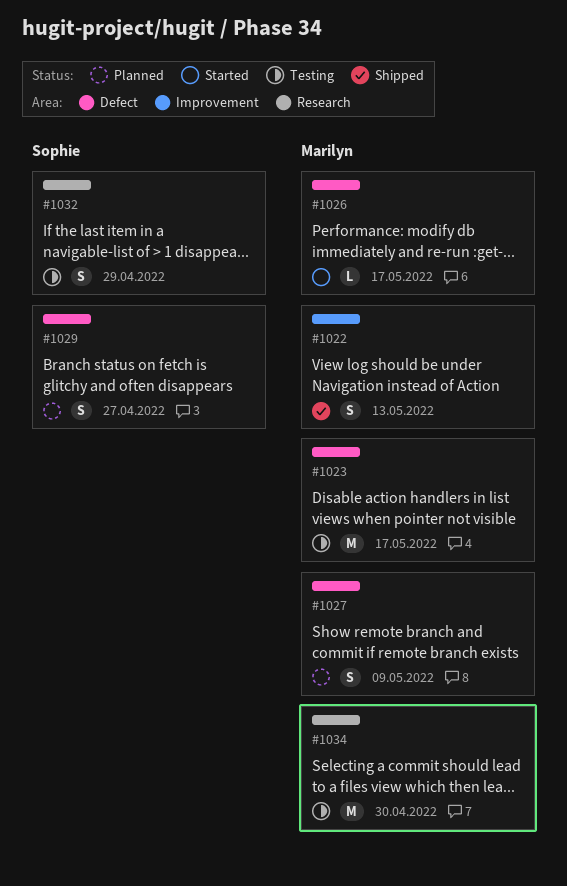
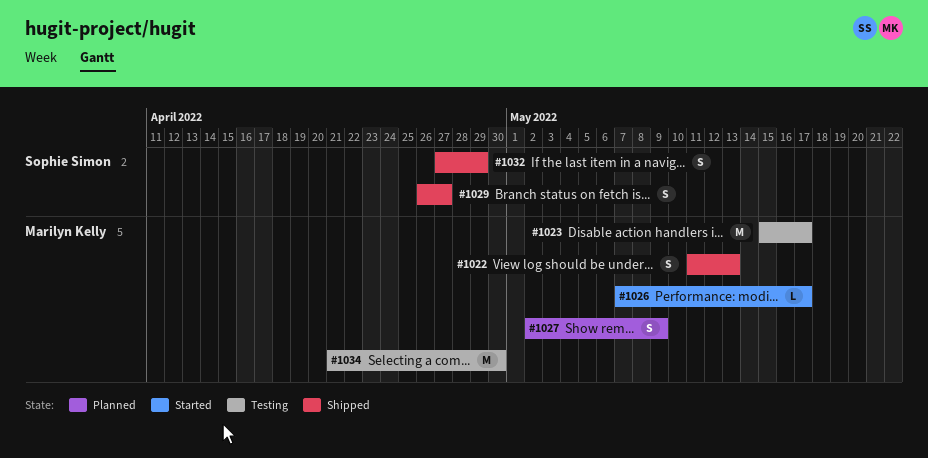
#1029, status: Planned -> Shipped
#1032, status: Testing -> Shipped

